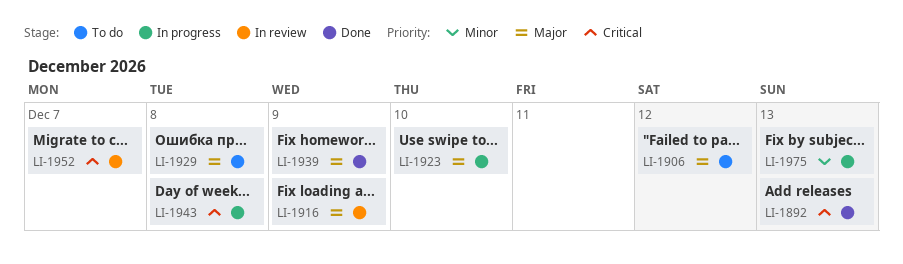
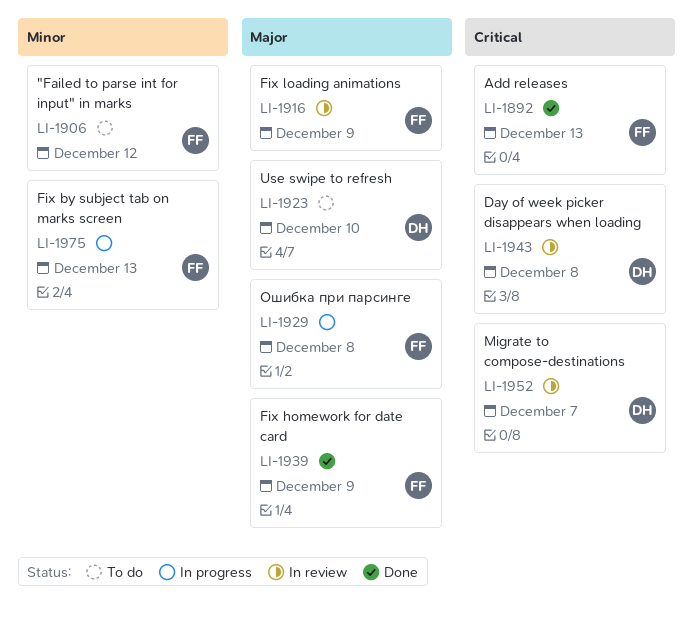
LI-1906, priority: Major -> Minor
LI-1923, status: In progress -> To do
LI-1929, status: To do -> In progress
LI-1943, status: In progress -> In review

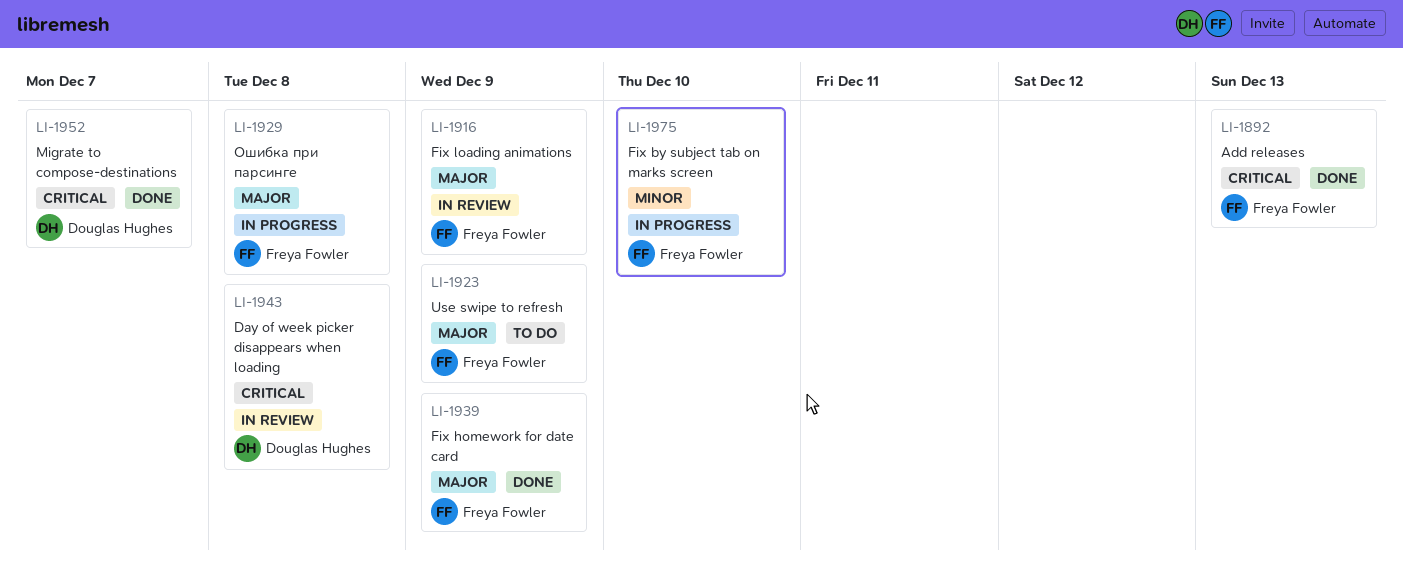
LI-1906: present -> none
LI-1923, owner: Douglas Hughes -> Freya Fowler
LI-1923, due: Dec 10 -> Dec 9
LI-1952, status: In review -> Done
LI-1975, due: Dec 13 -> Dec 10

